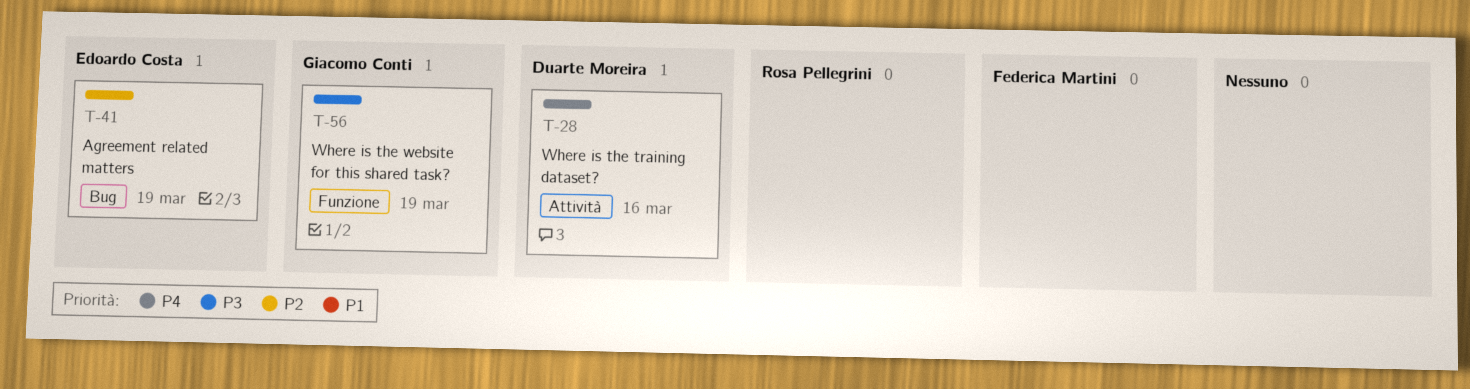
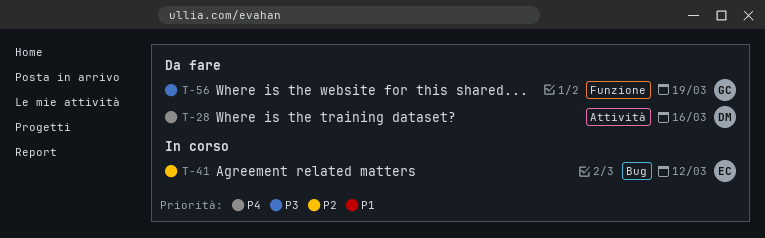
T-41, due: Mar 19 -> Mar 12

